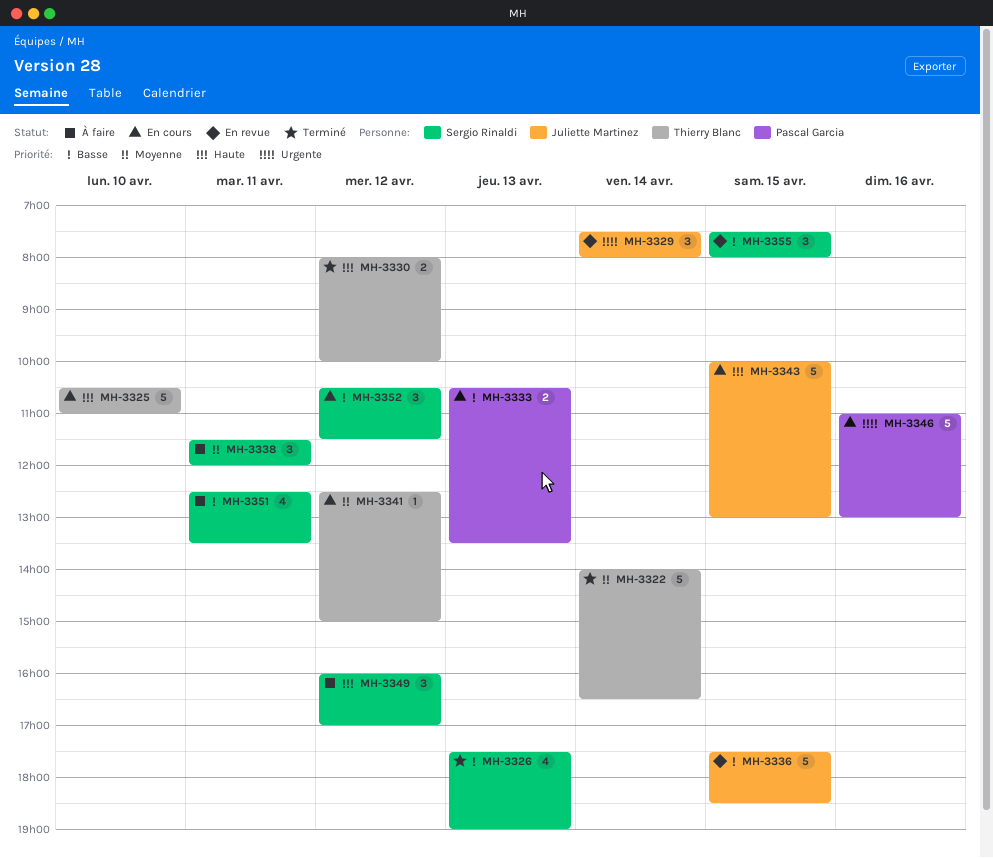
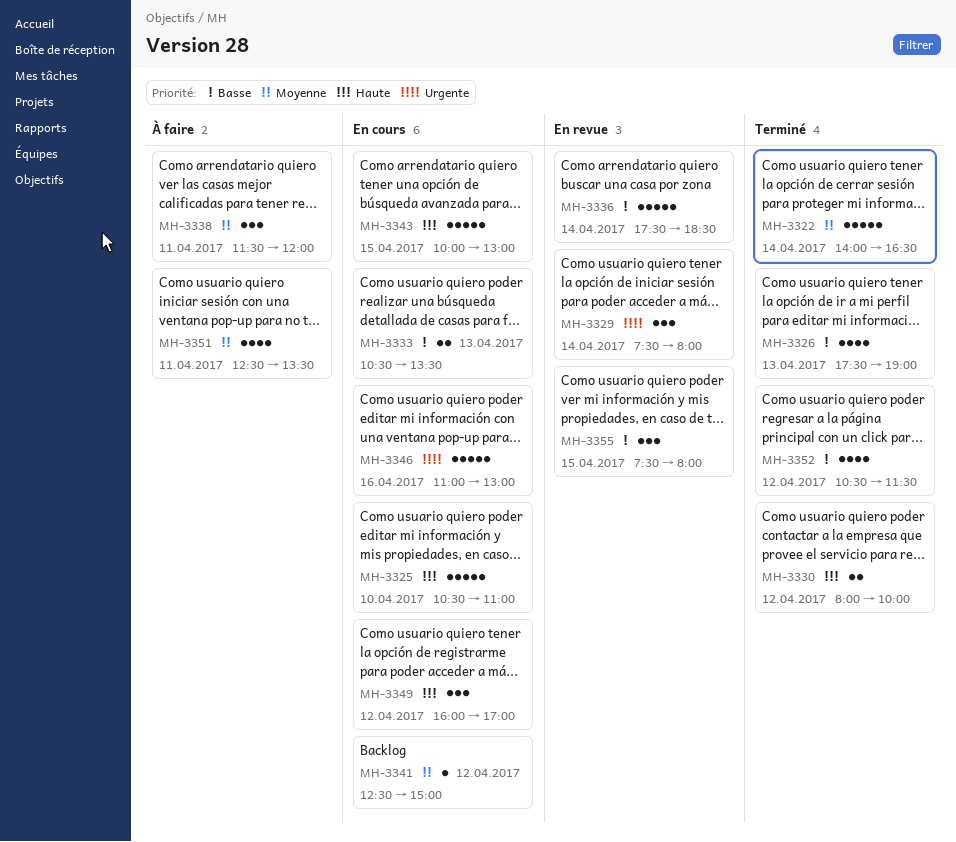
MH-3336, day: Apr 15 -> Apr 14
MH-3349, status: À faire -> En cours
MH-3351, priority: Basse -> Moyenne
MH-3352, status: En cours -> Terminé
MH-3352, estimate: 3 -> 4

